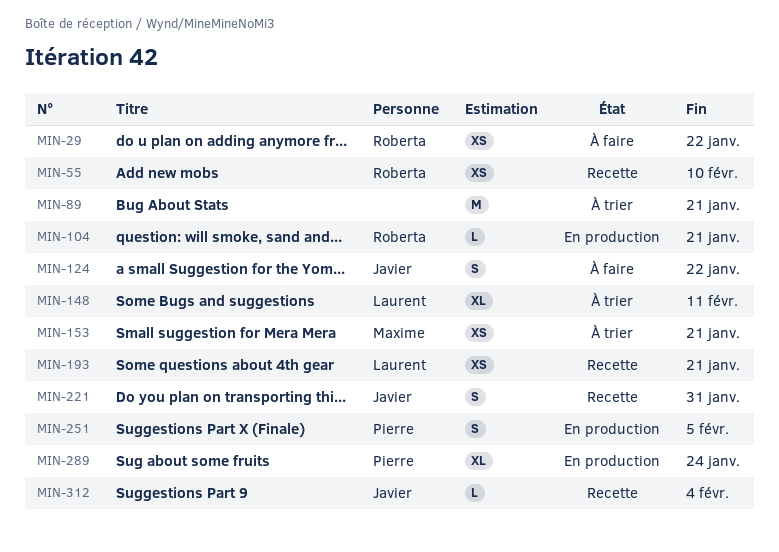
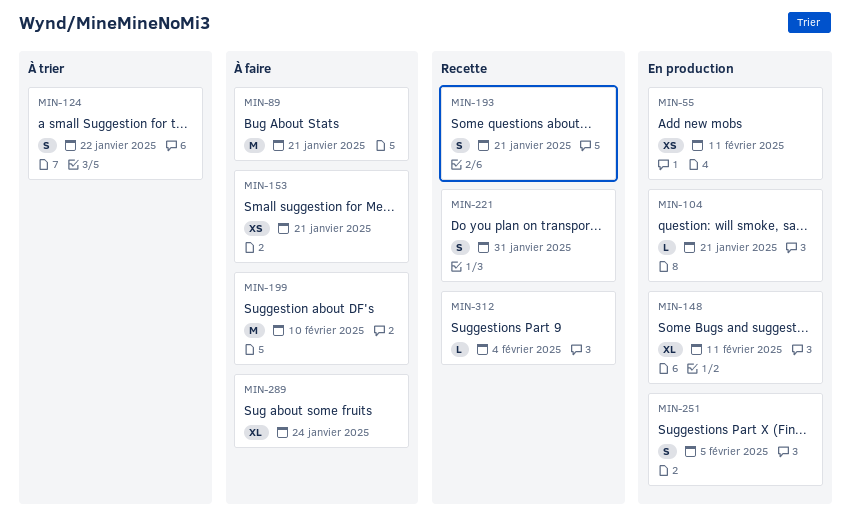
MIN-29: present -> none
MIN-55, status: Recette -> En production
MIN-55, due: Feb 10 -> Feb 11
MIN-89, status: À trier -> À faire
MIN-124, status: À faire -> À trier
MIN-148, status: À trier -> En production
MIN-153, status: À trier -> À faire
MIN-193, estimate: XS -> S
MIN-199: none -> present
MIN-289, status: En production -> À faire

